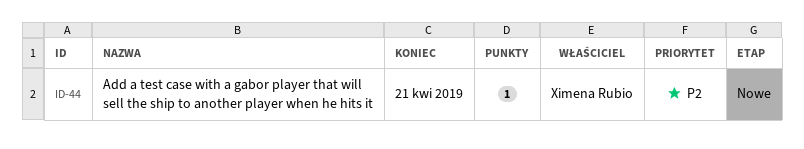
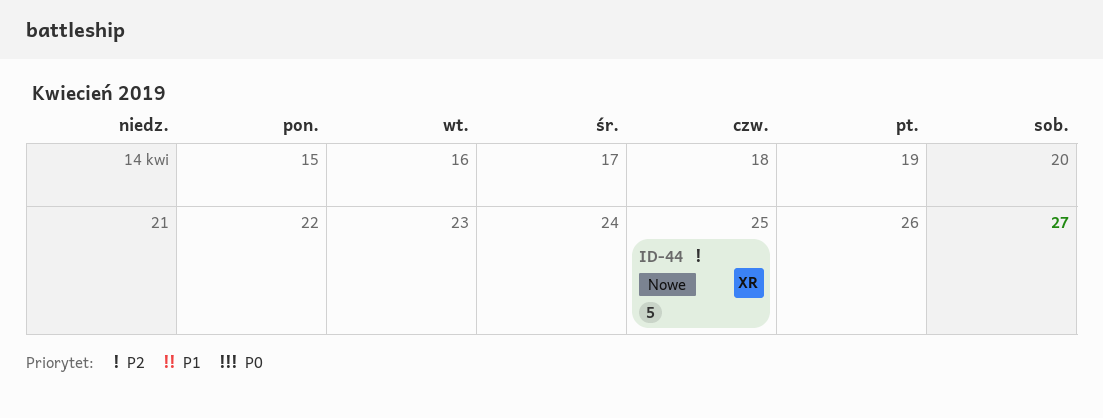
ID-44, estimate: 1 -> 5
ID-44, due: Apr 21 -> Apr 25

